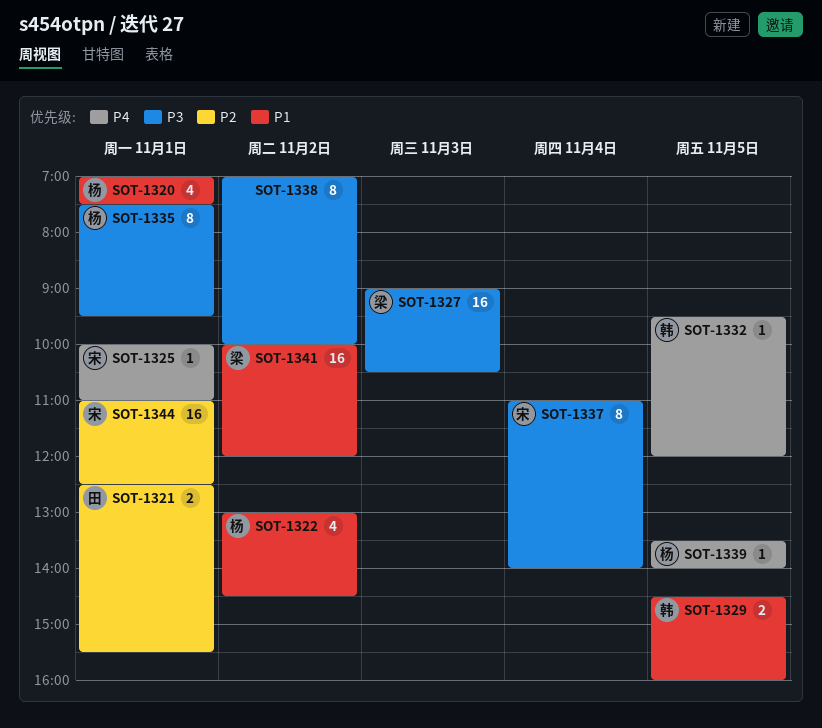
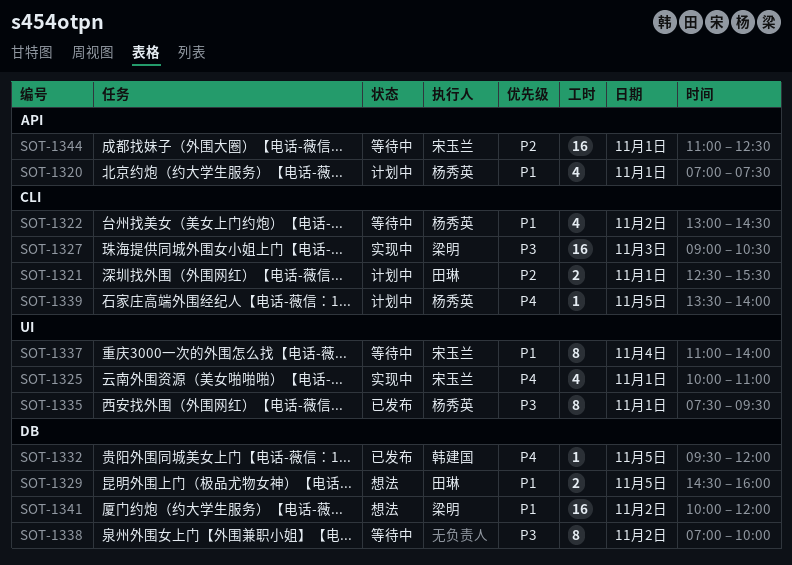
SOT-1325, estimate: 1 -> 4
SOT-1329, owner: 韩建国 -> 田琳
SOT-1337, priority: P3 -> P1

